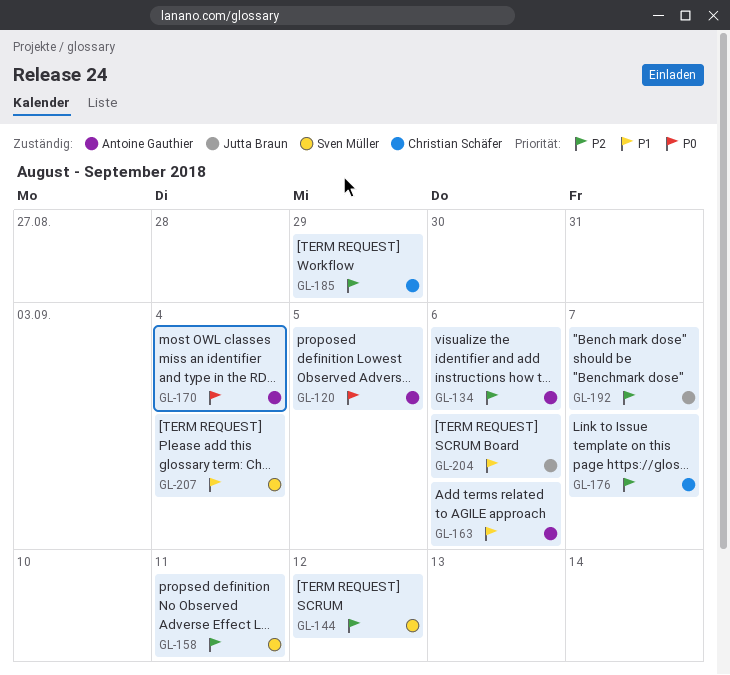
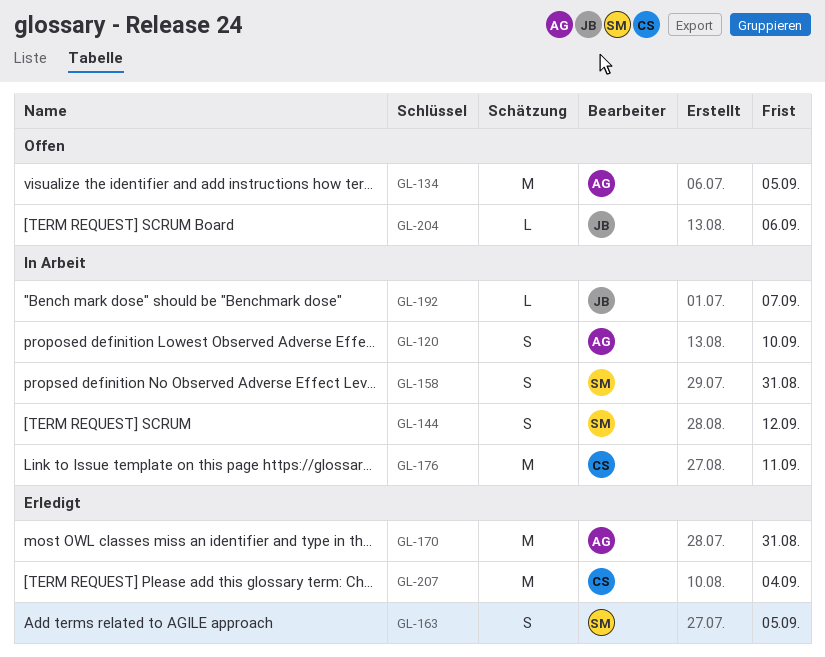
GL-120, due: Sep 5 -> Sep 10
GL-134, due: Sep 6 -> Sep 5
GL-158, due: Sep 11 -> Aug 31
GL-163, owner: Antoine Gauthier -> Sven Müller
GL-163, due: Sep 6 -> Sep 5
GL-170, due: Sep 4 -> Aug 31
GL-176, due: Sep 7 -> Sep 11
GL-185: present -> none
GL-207, owner: Sven Müller -> Christian Schäfer

